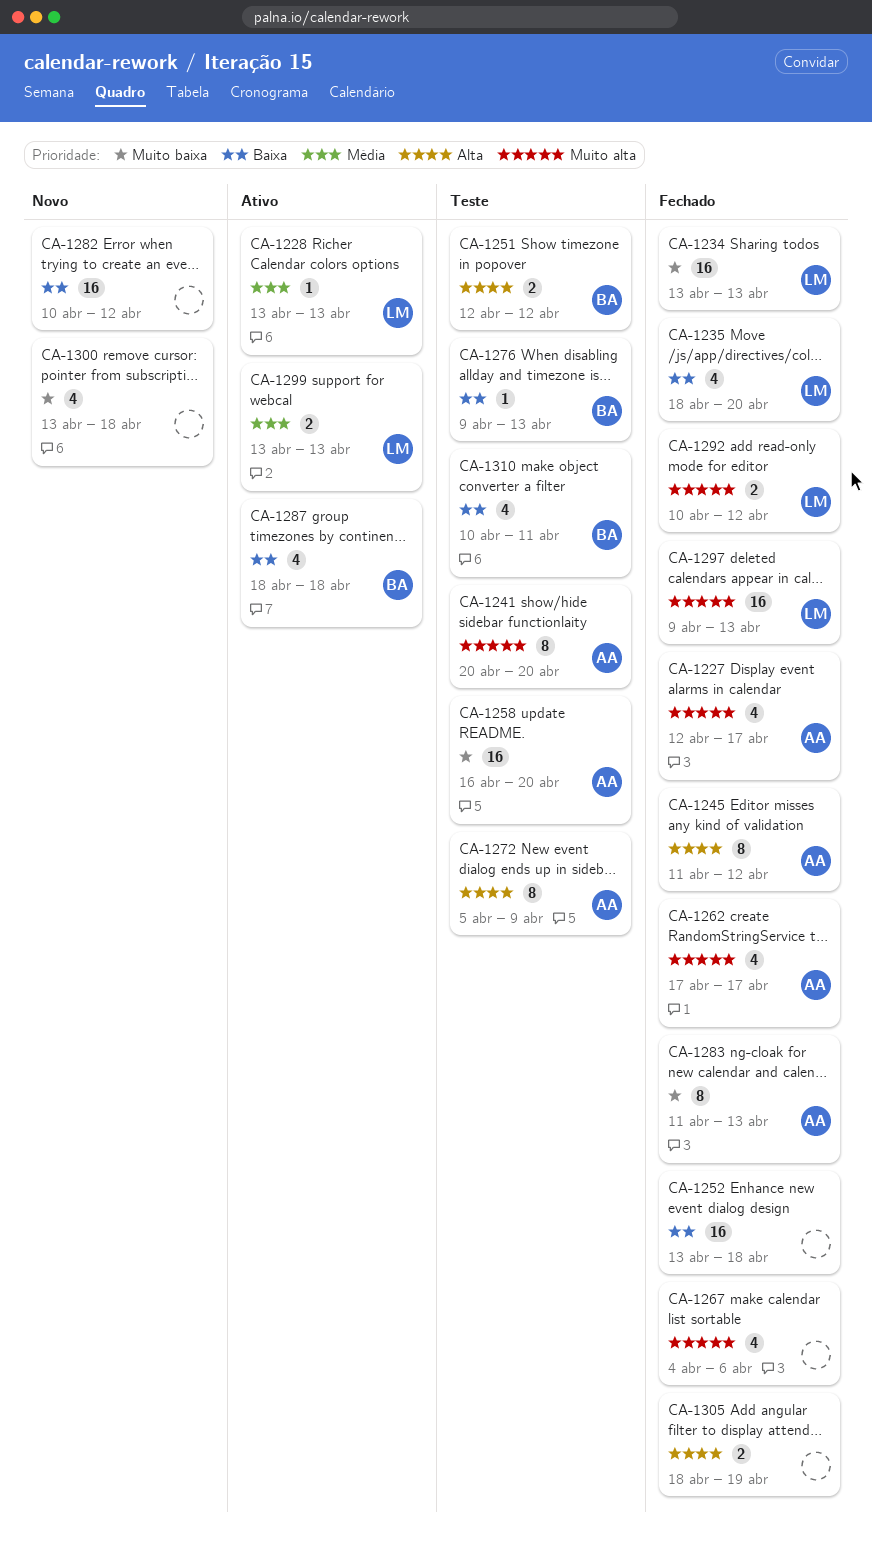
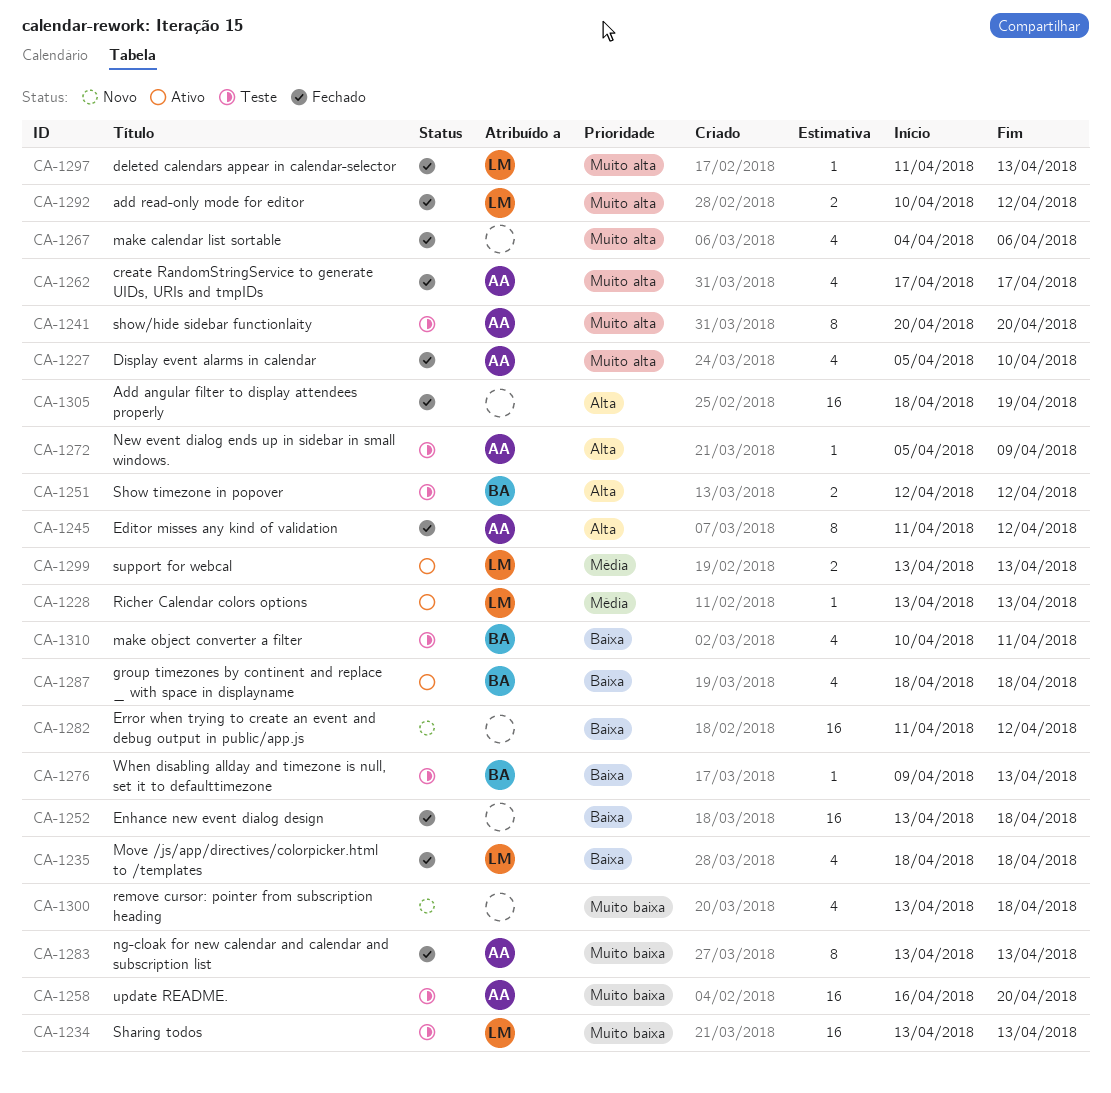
CA-1227, start: Apr 12 -> Apr 5
CA-1227, due: Apr 17 -> Apr 10
CA-1234, status: Fechado -> Teste
CA-1235, due: Apr 20 -> Apr 18
CA-1272, estimate: 8 -> 1
CA-1282, start: Apr 10 -> Apr 11
CA-1283, start: Apr 11 -> Apr 13
CA-1297, estimate: 16 -> 1
CA-1297, start: Apr 9 -> Apr 11
CA-1305, estimate: 2 -> 16

